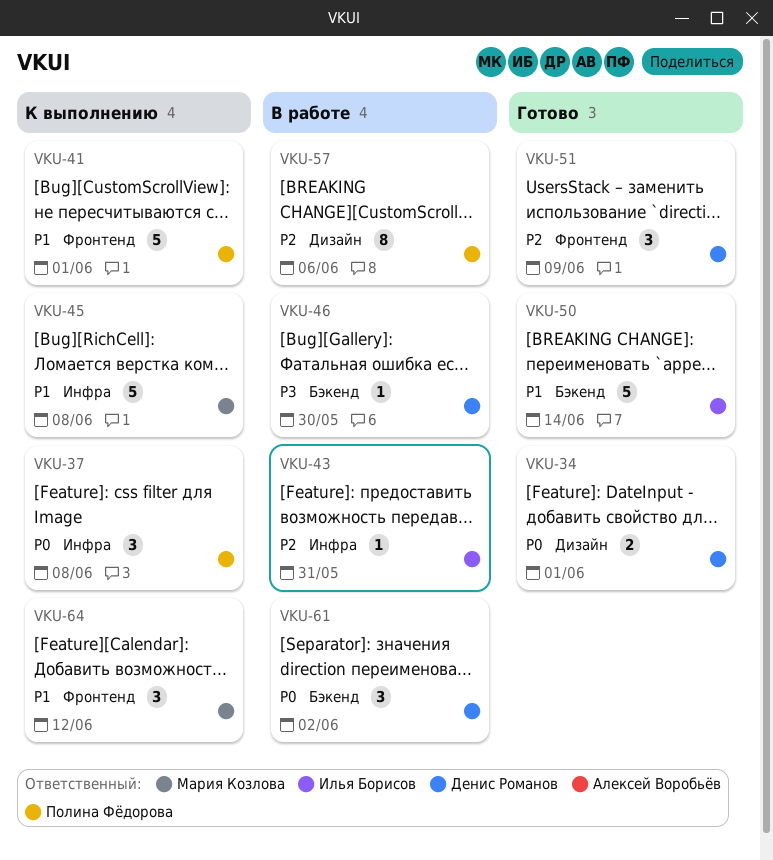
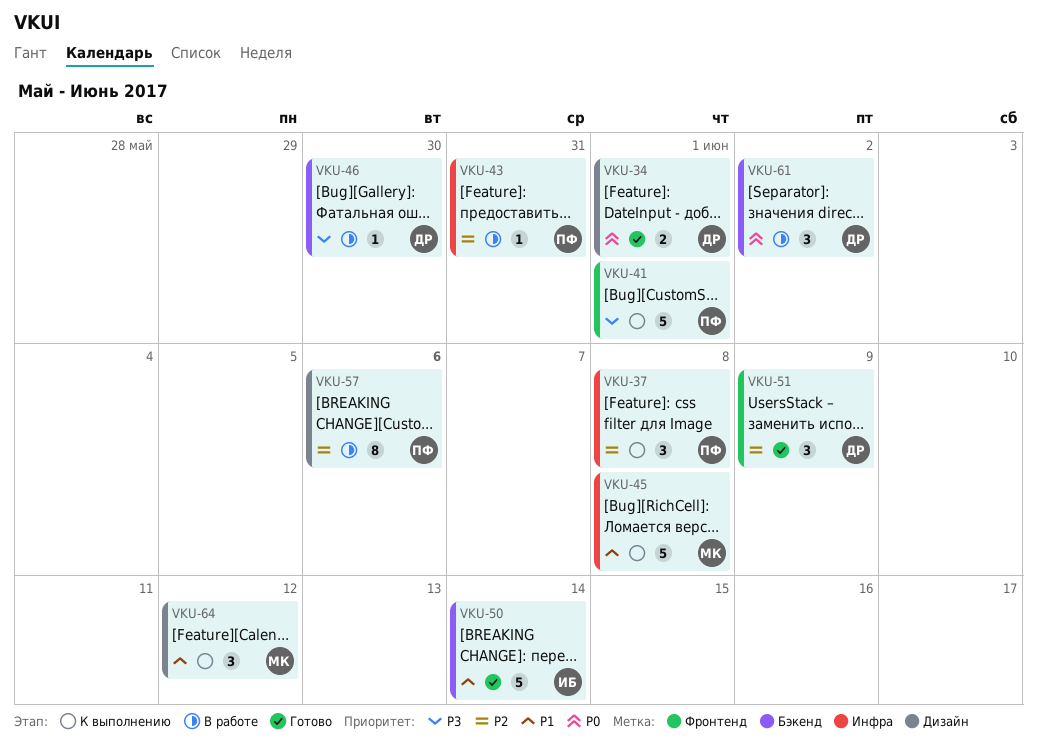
VKU-37, priority: P0 -> P2
VKU-41, priority: P1 -> P3
VKU-43, owner: Илья Борисов -> Полина Фёдорова
VKU-64, label: Фронтенд -> Дизайн

